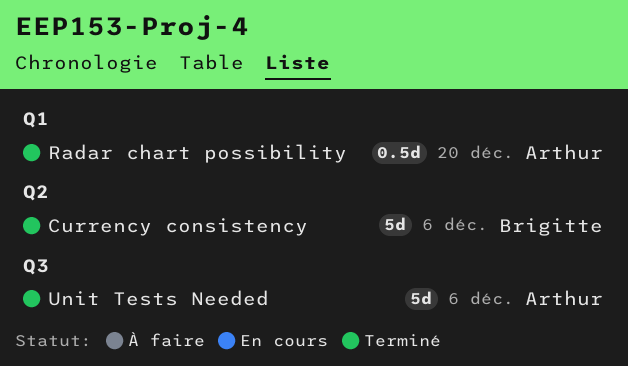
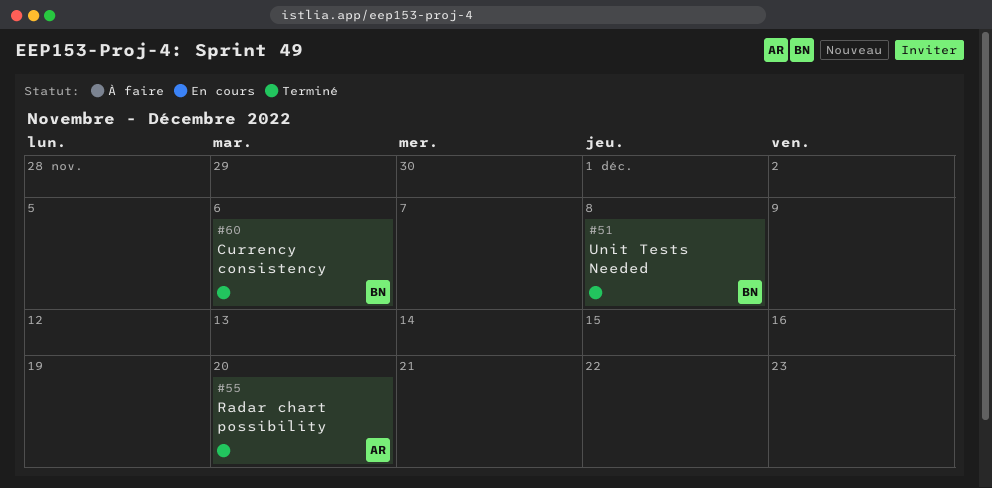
Unit Tests Needed, owner: Arthur -> Brigitte
Unit Tests Needed, due: Dec 6 -> Dec 8

